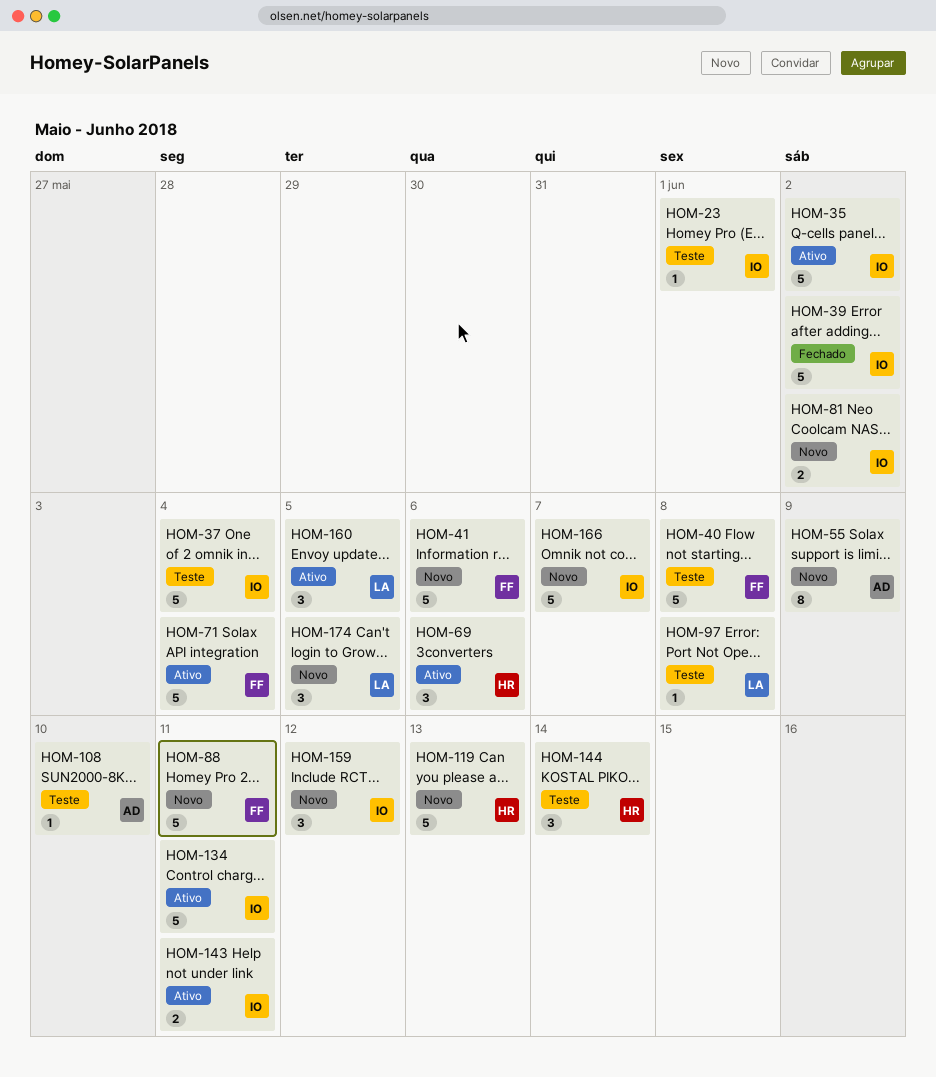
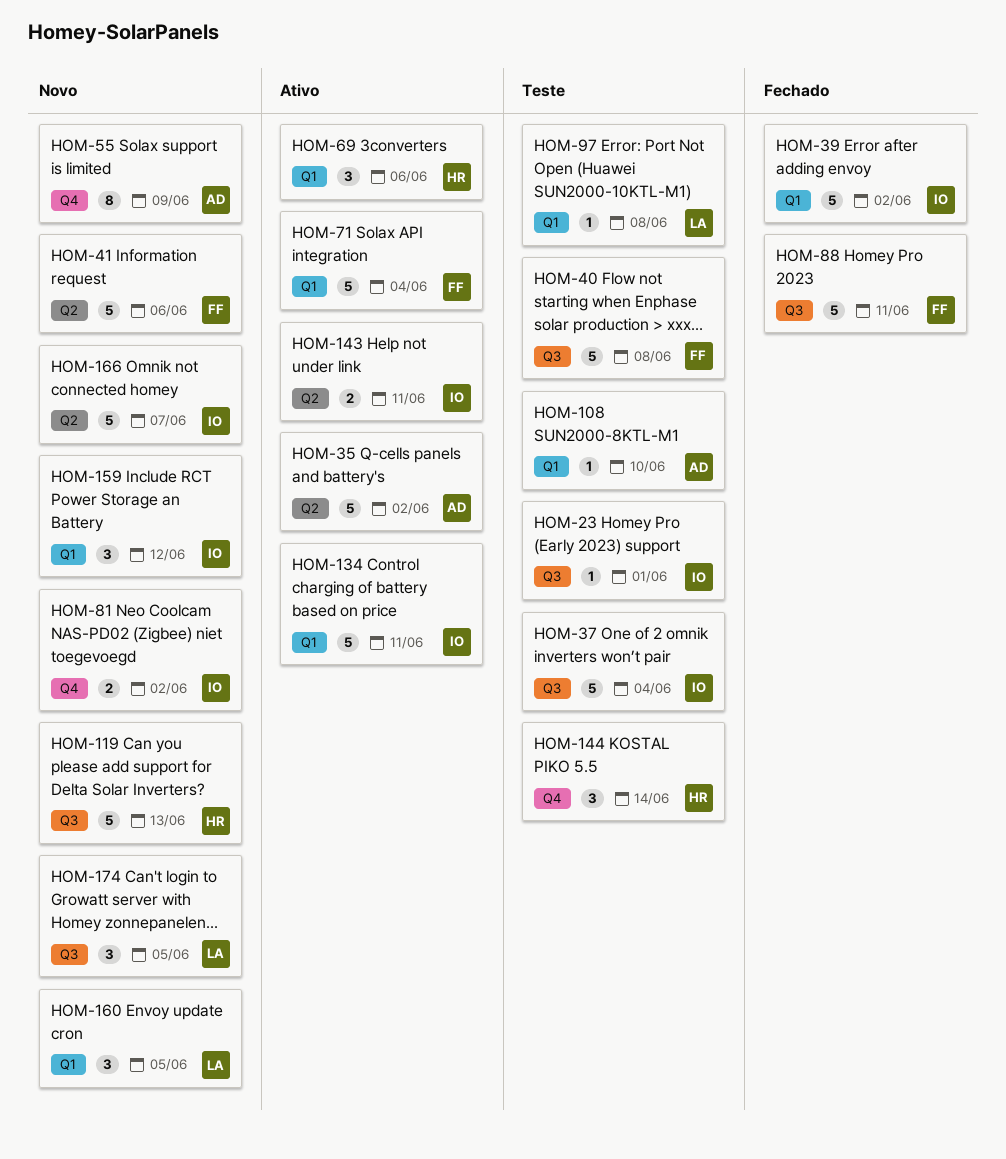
HOM-35, owner: IO -> AD
HOM-88, status: Novo -> Fechado
HOM-160, status: Ativo -> Novo

